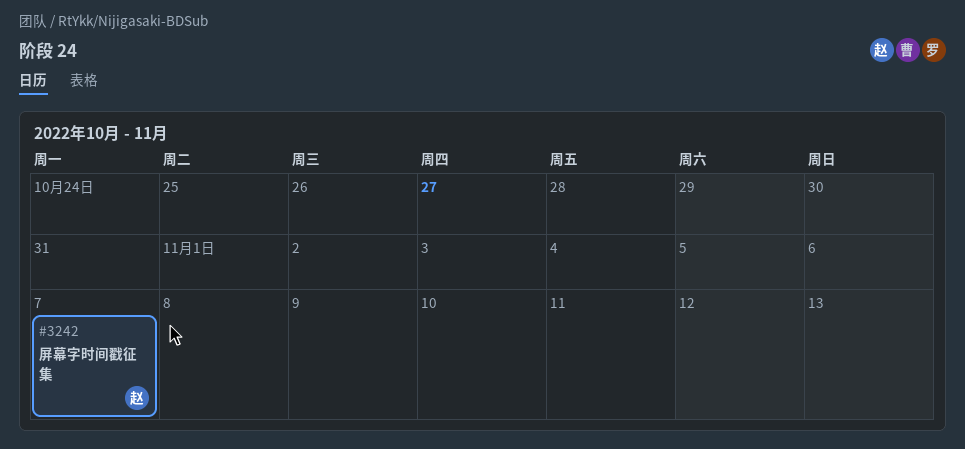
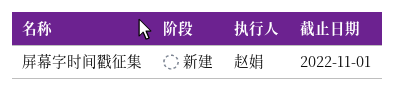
屏幕字时间戳征集, due: Nov 7 -> Nov 1

